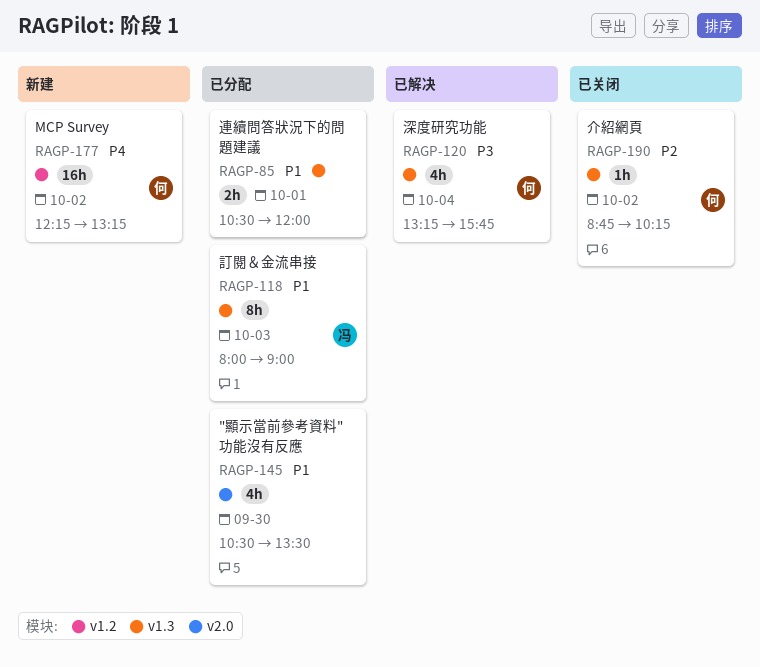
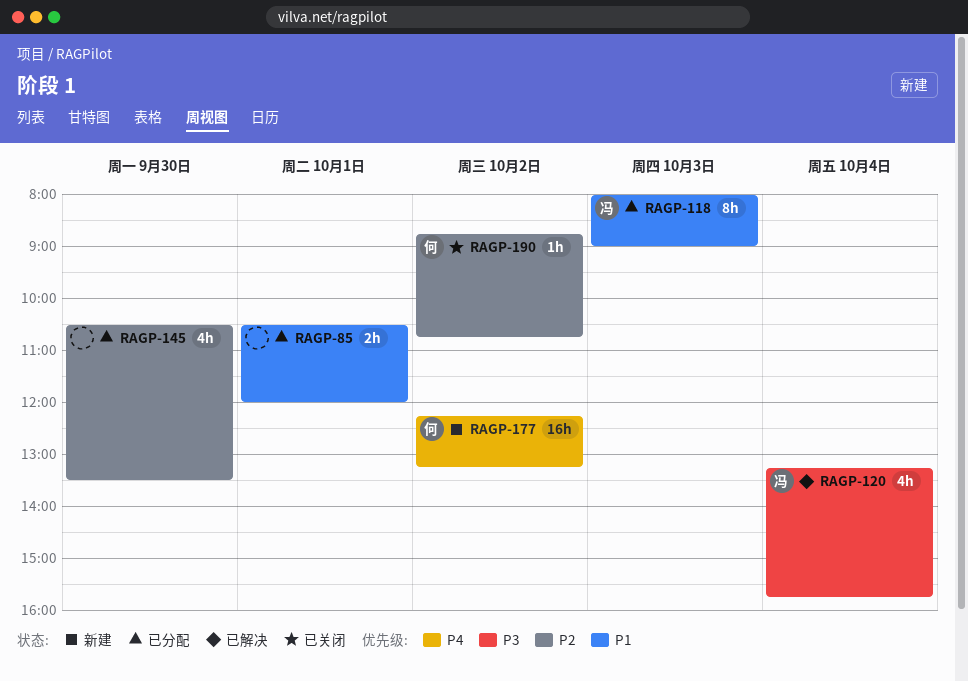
RAGP-120, owner: 何 -> 冯
RAGP-145, priority: P1 -> P2
RAGP-190, ends: 10:15 -> 10:45

